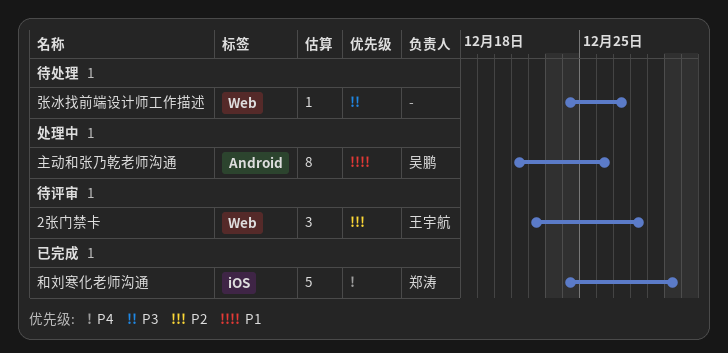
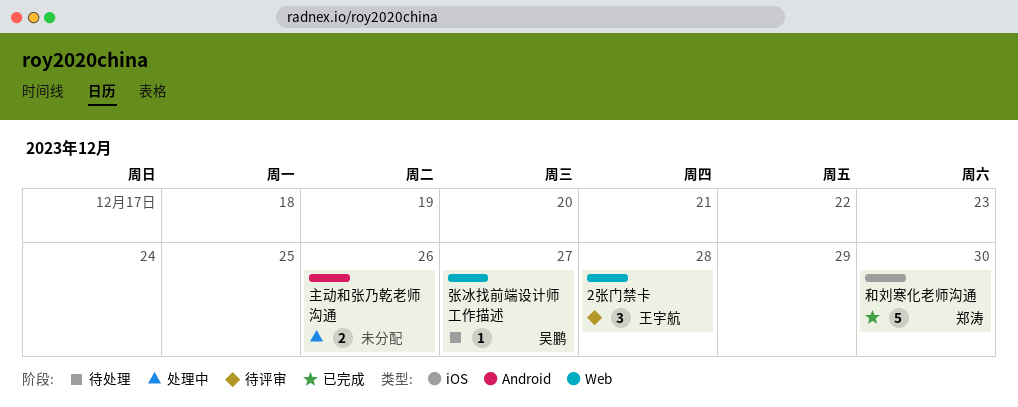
主动和张乃乾老师沟通, owner: 吴鹏 -> none
主动和张乃乾老师沟通, estimate: 8 -> 2
张冰找前端设计师工作描述, owner: none -> 吴鹏

